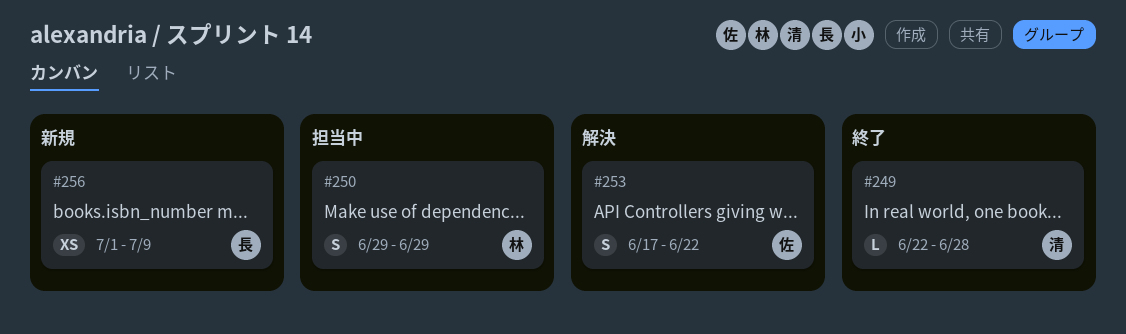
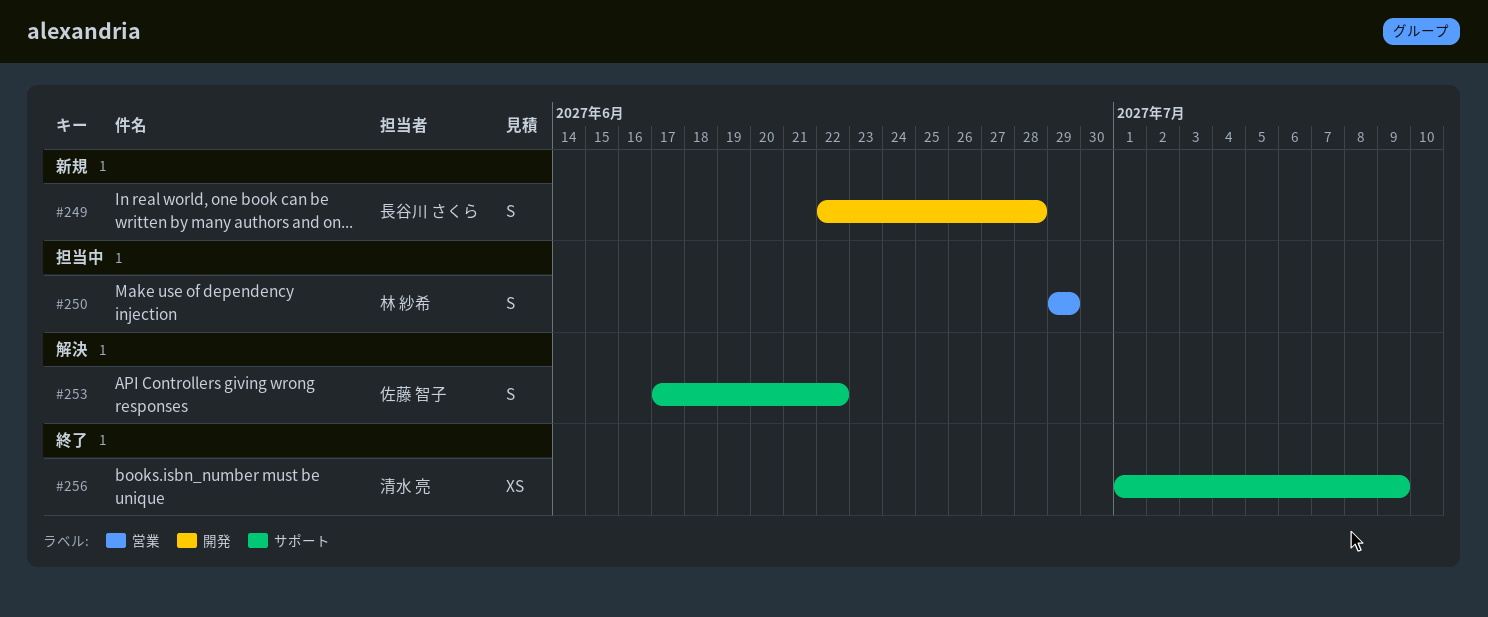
#249, status: 終了 -> 新規
#249, owner: 清水 亮 -> 長谷川 さくら
#249, estimate: L -> S
#256, status: 新規 -> 終了
#256, owner: 長谷川 さくら -> 清水 亮

